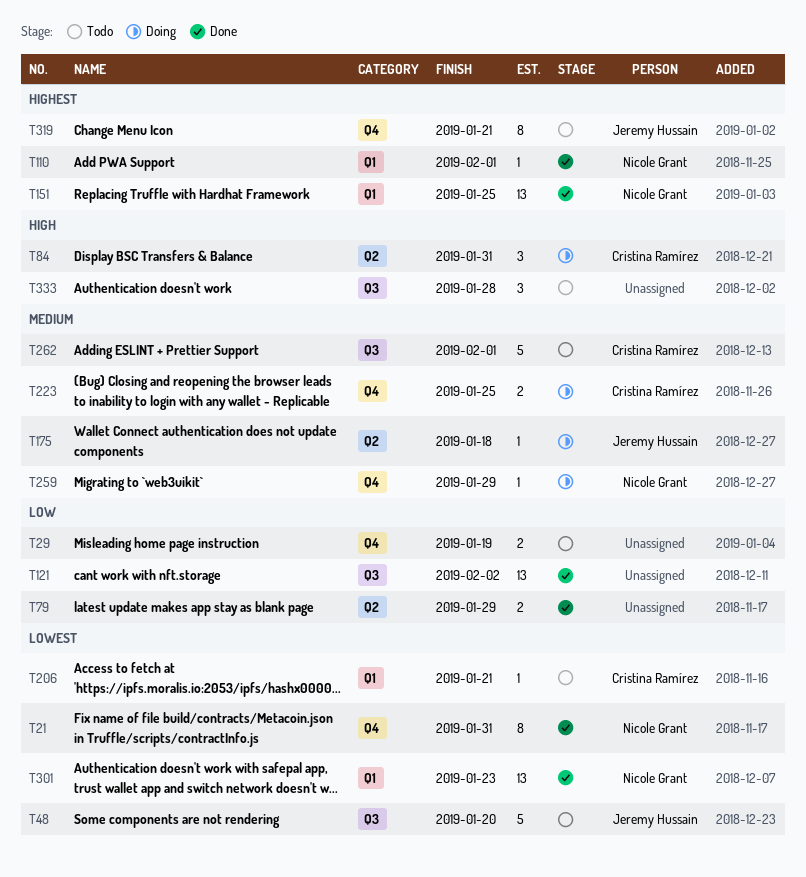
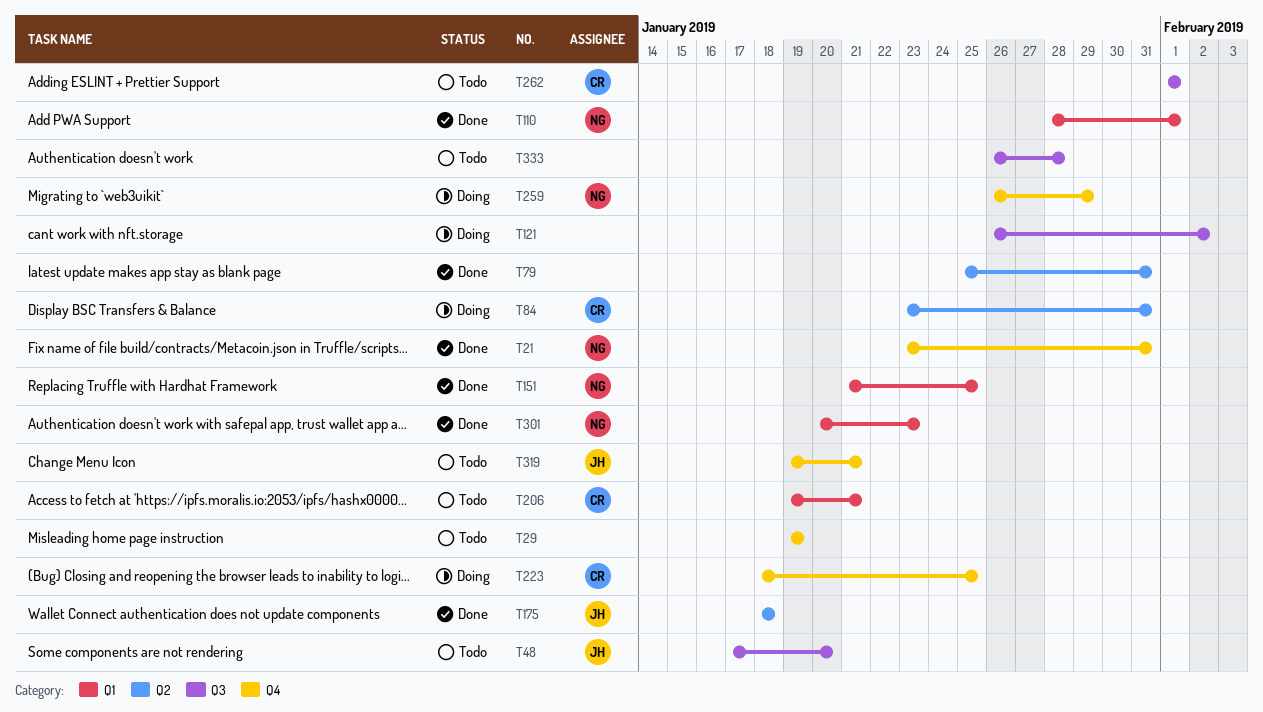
T79, due: Jan 29 -> Jan 31
T121, status: Done -> Doing
T175, status: Doing -> Done

